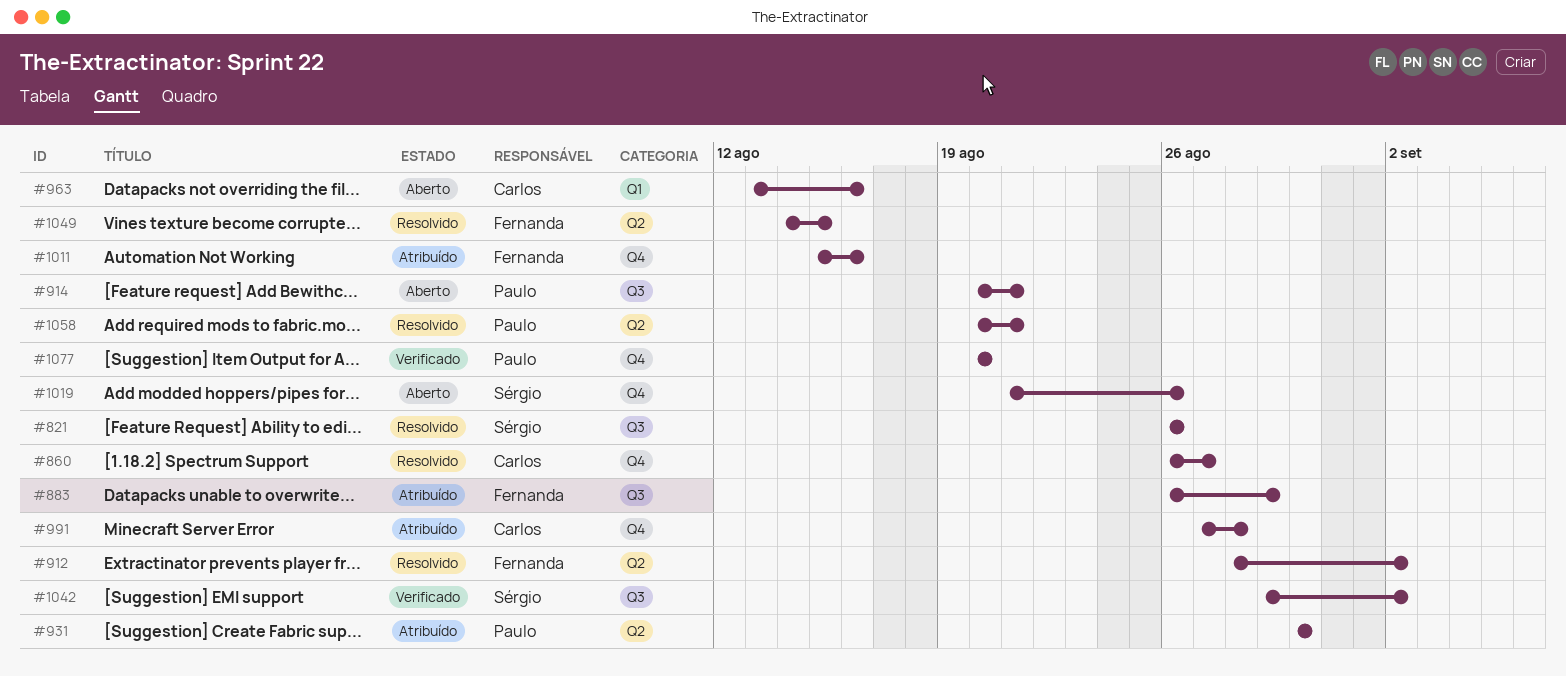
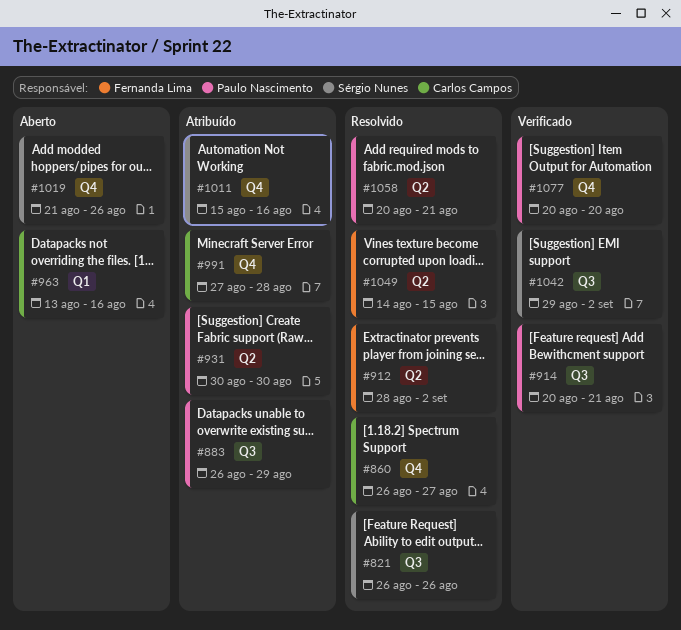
#883, owner: Fernanda Lima -> Paulo Nascimento
#914, status: Aberto -> Verificado
#1011, owner: Fernanda Lima -> Sérgio Nunes

